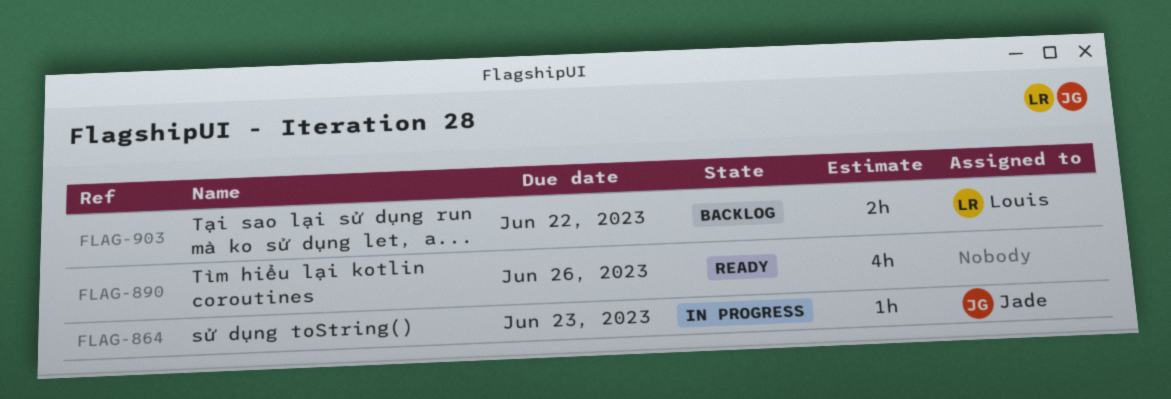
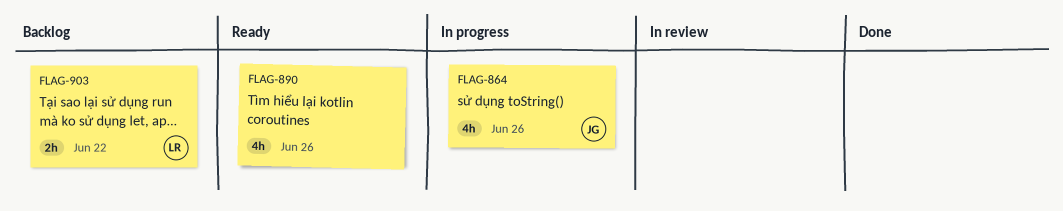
FLAG-864, estimate: 1h -> 4h
FLAG-864, due: Jun 23 -> Jun 26

